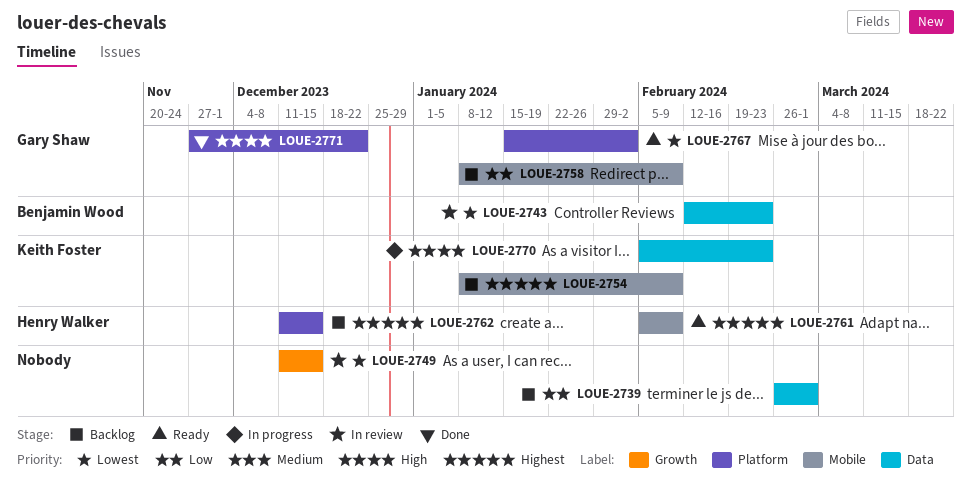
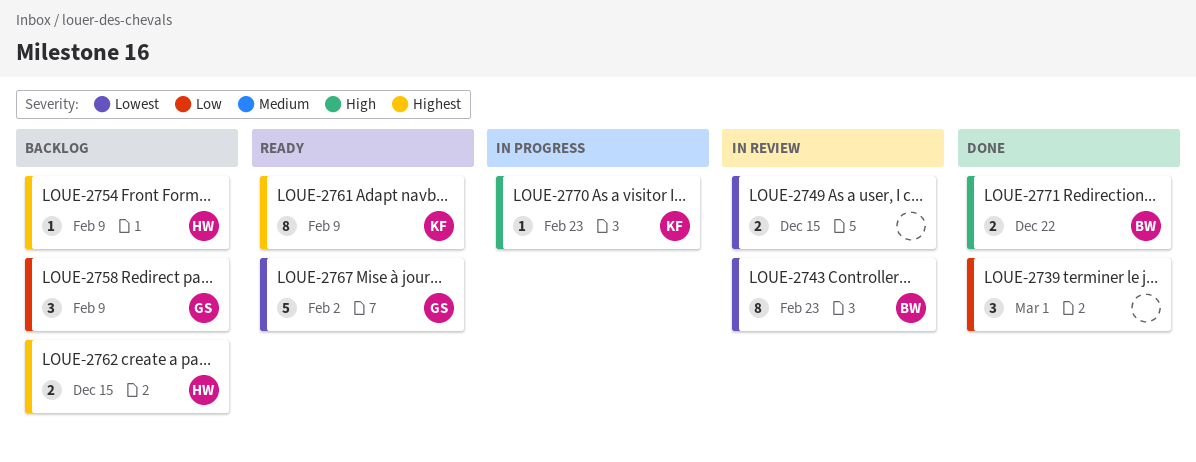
LOUE-2739, status: Backlog -> Done
LOUE-2754, owner: Keith Foster -> Henry Walker
LOUE-2761, owner: Henry Walker -> Keith Foster
LOUE-2771, owner: Gary Shaw -> Benjamin Wood

